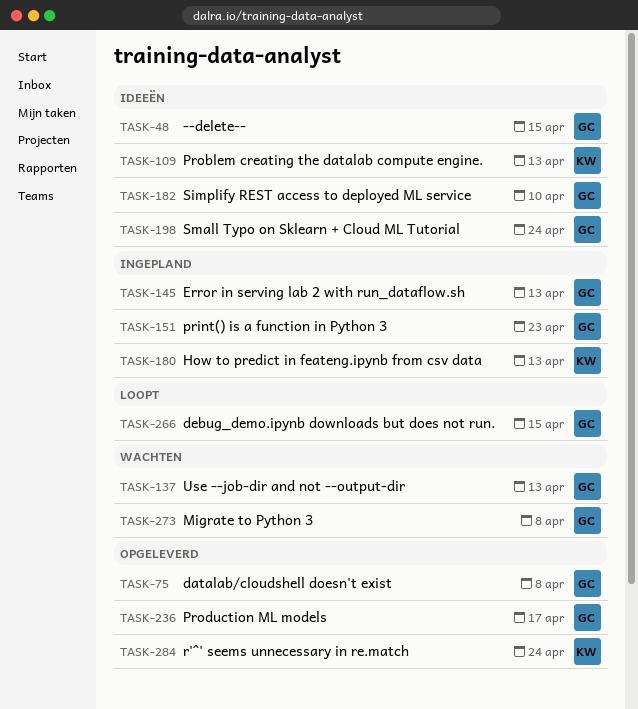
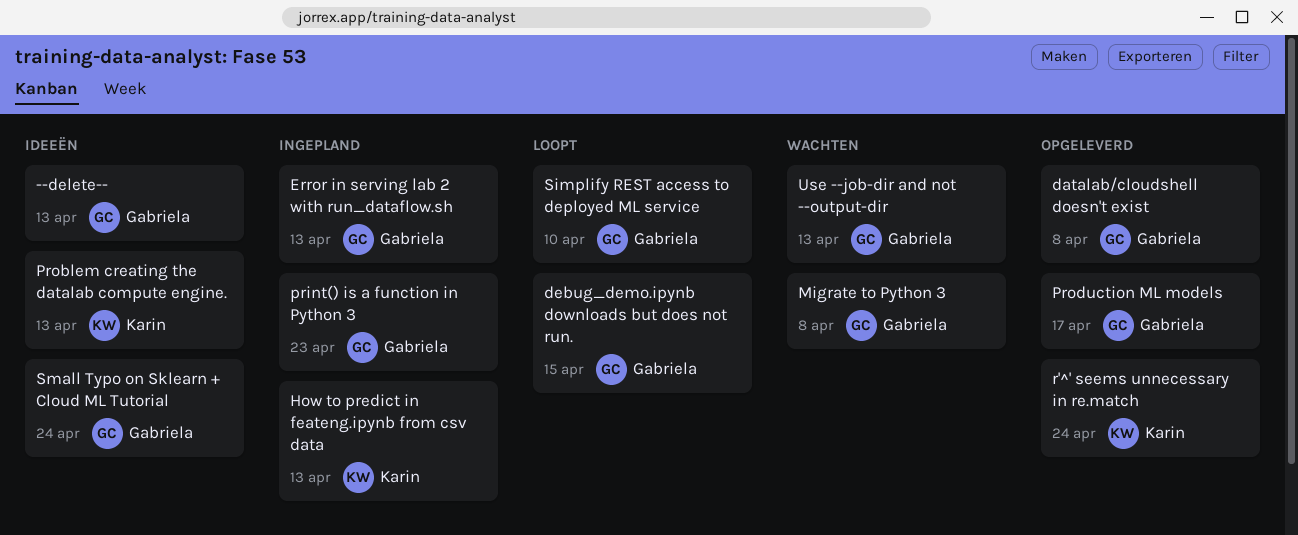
--delete--, due: Apr 15 -> Apr 13
Simplify REST access to deployed ML service, status: Ideeën -> Loopt

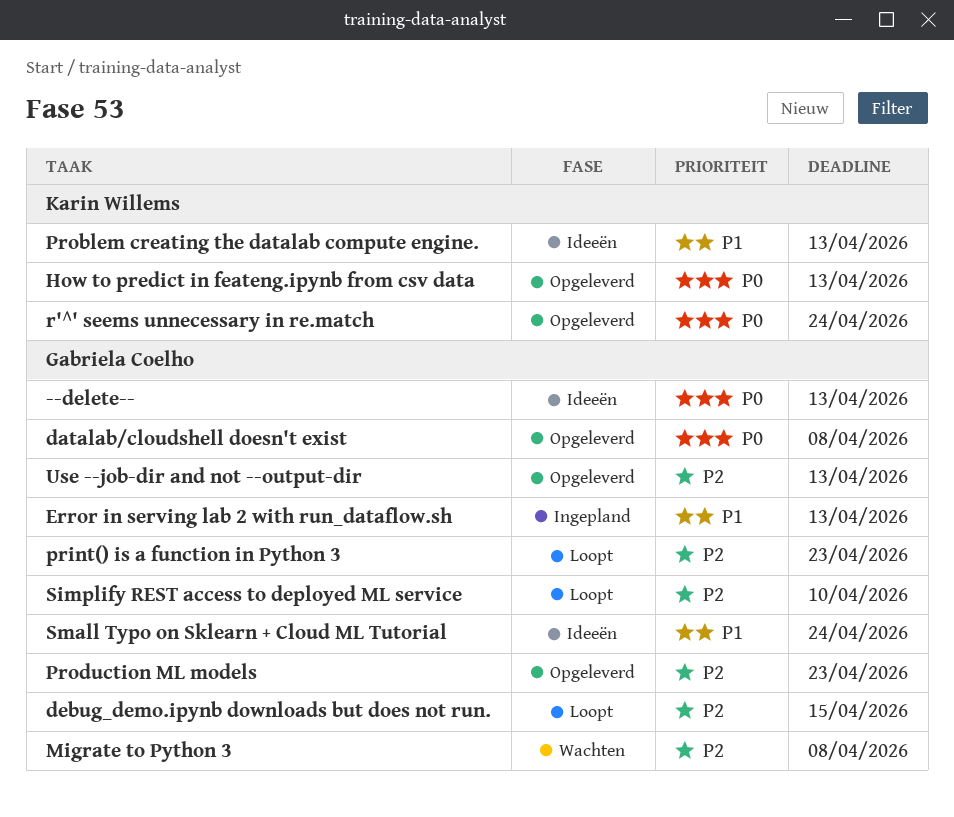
How to predict in feateng.ipynb from csv data, status: Ingepland -> Opgeleverd
print() is a function in Python 3, status: Ingepland -> Loopt
Production ML models, due: Apr 17 -> Apr 23
Use --job-dir and not --output-dir, status: Wachten -> Opgeleverd

